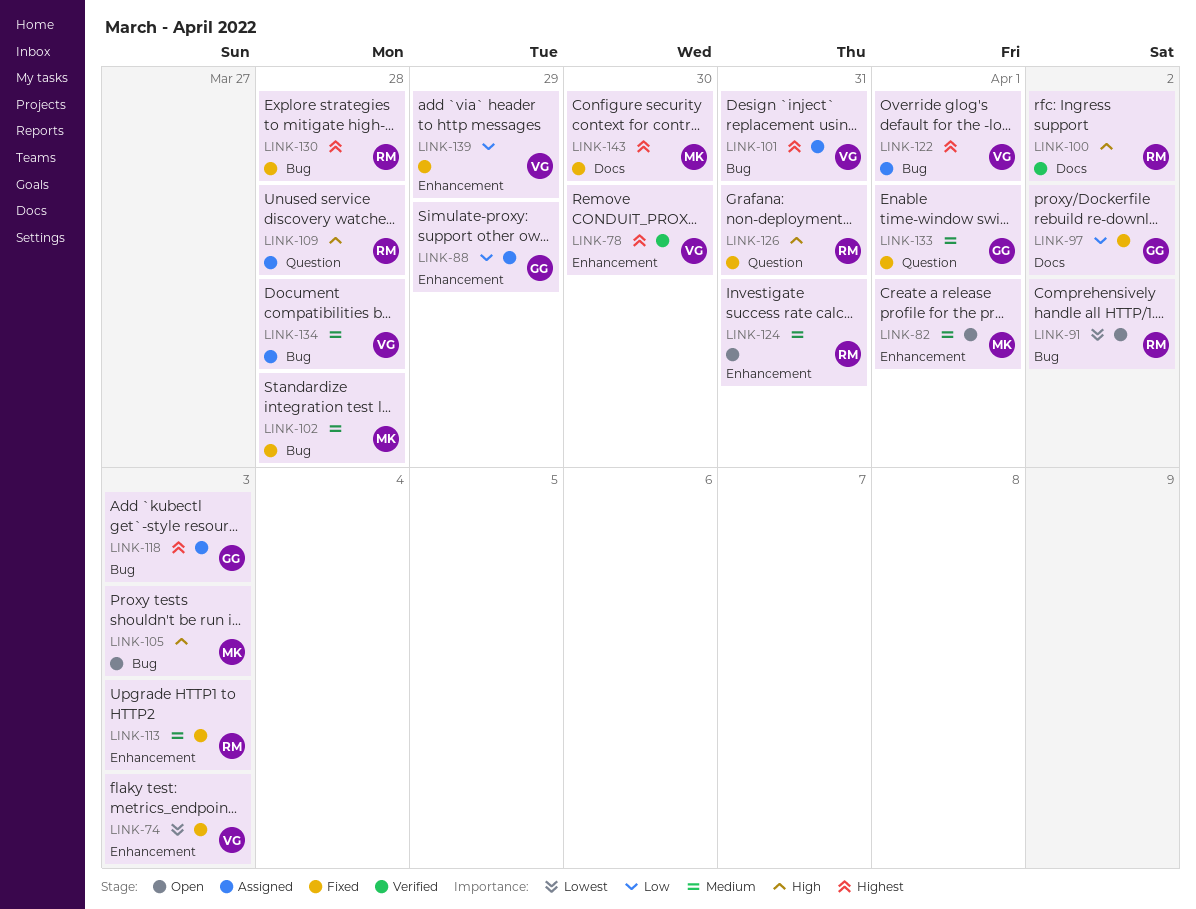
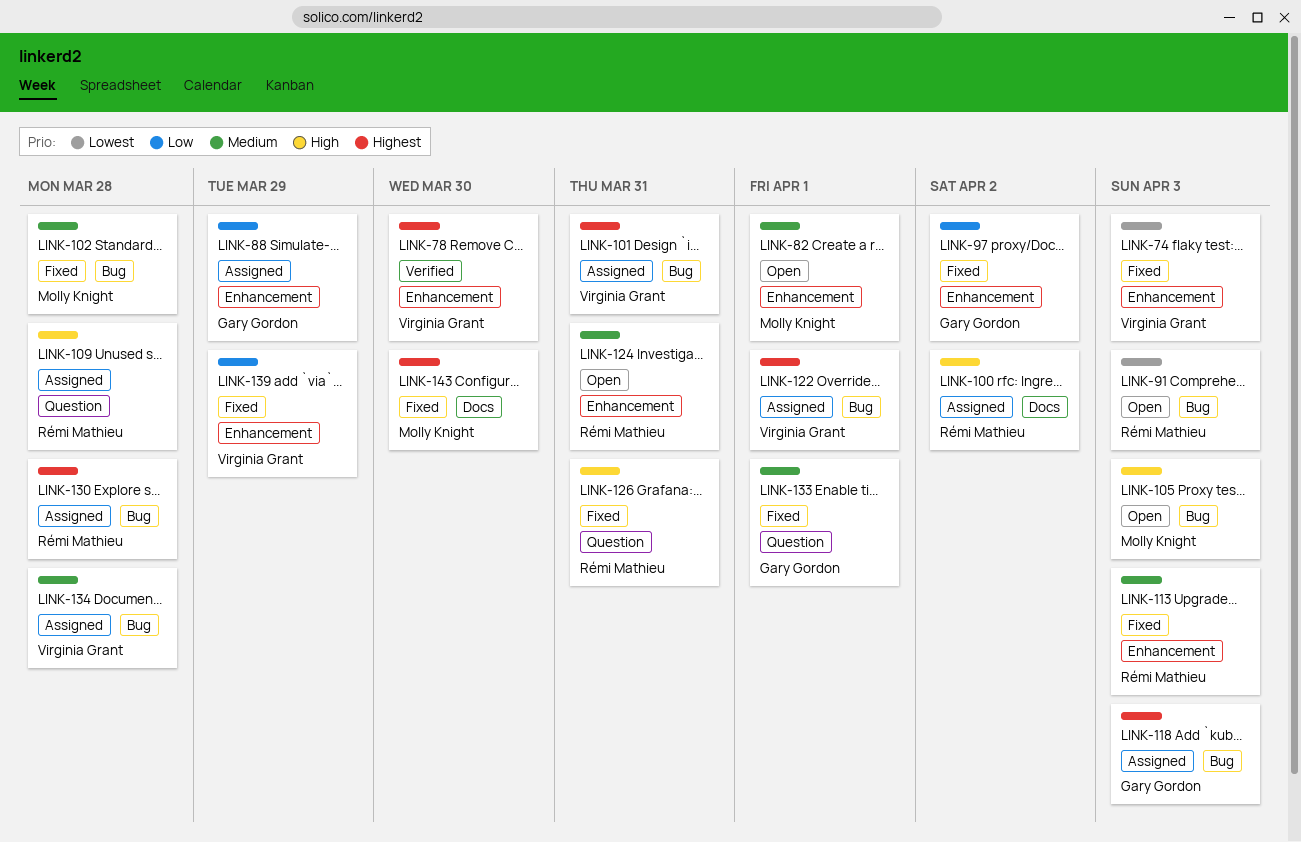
LINK-91, due: Apr 2 -> Apr 3
LINK-97, label: Docs -> Enhancement
LINK-100, status: Verified -> Assigned
LINK-130, status: Fixed -> Assigned

